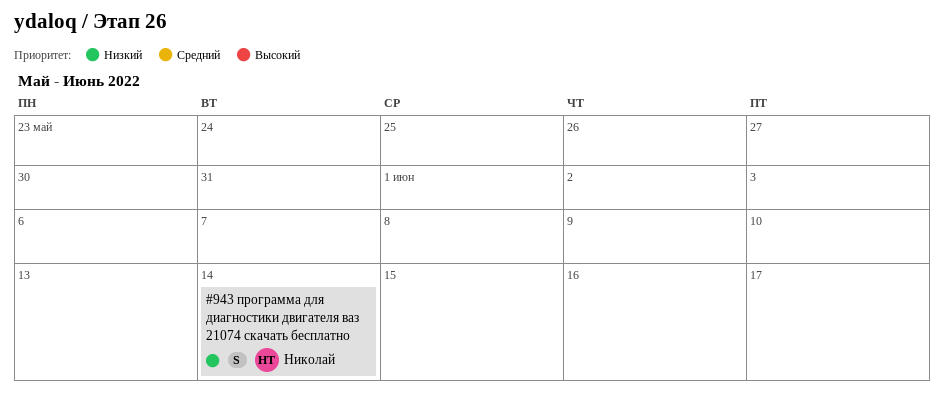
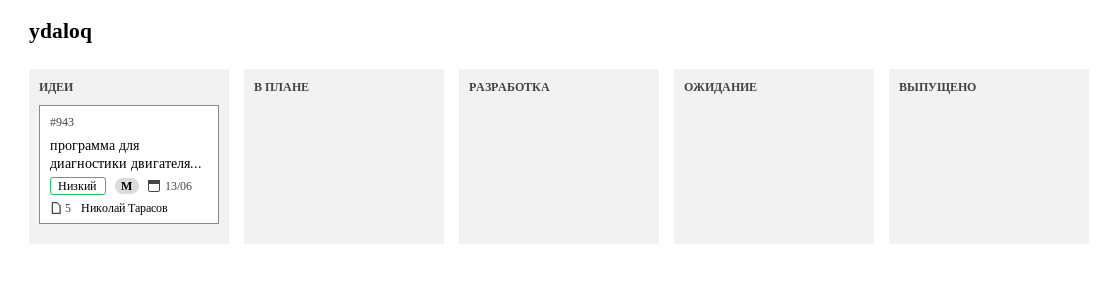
#943, estimate: S -> M
#943, due: Jun 14 -> Jun 13

